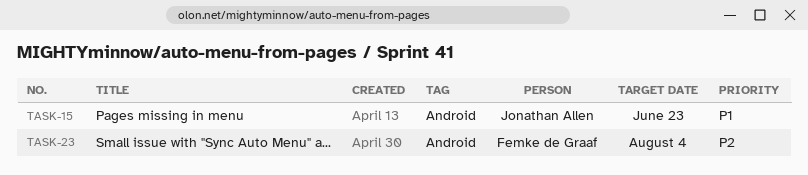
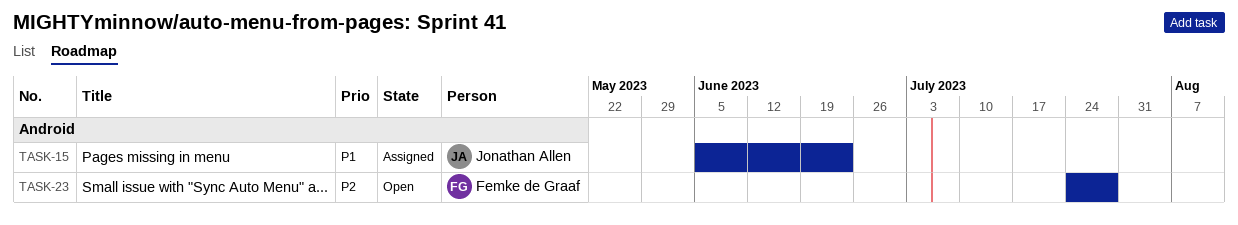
TASK-23, due: Aug 4 -> Jul 28

